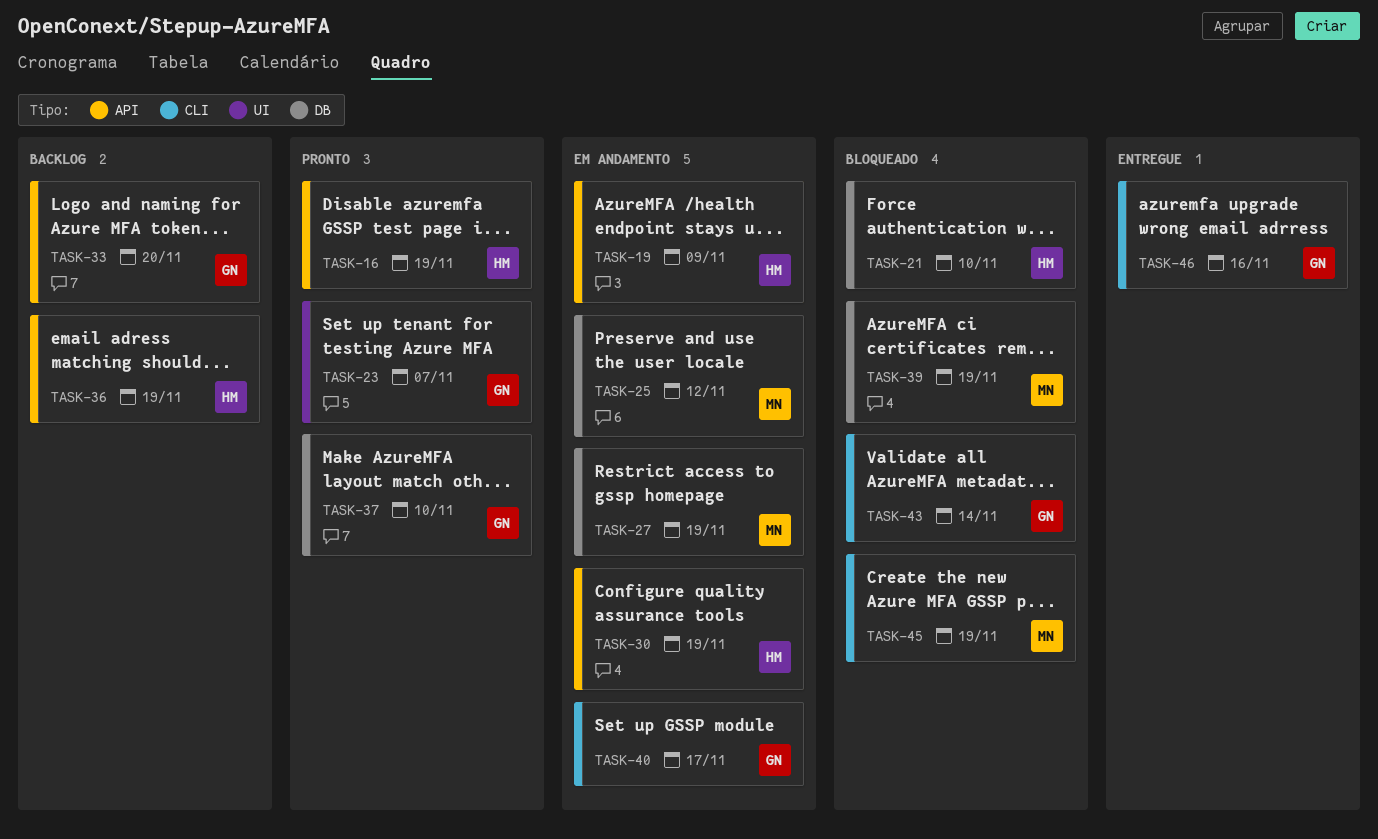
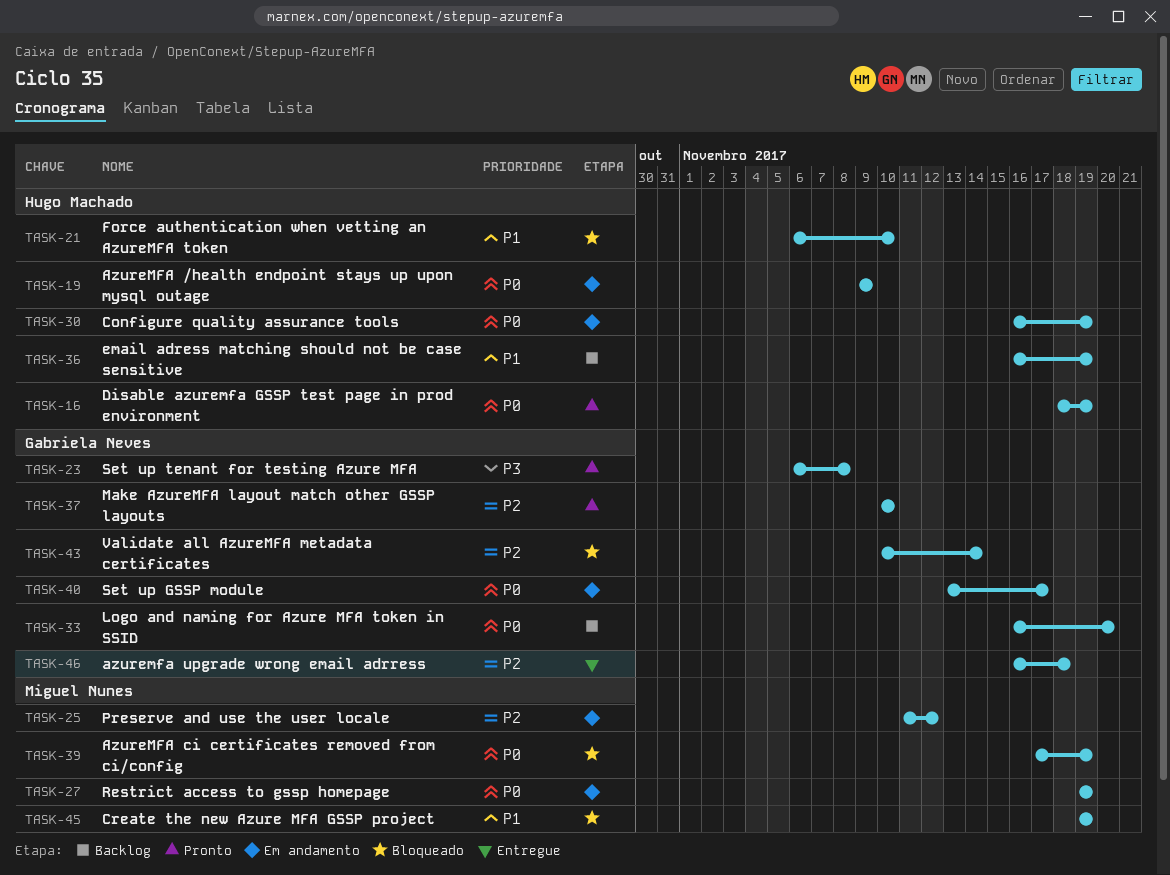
TASK-23, due: Nov 7 -> Nov 8
TASK-46, due: Nov 16 -> Nov 18

